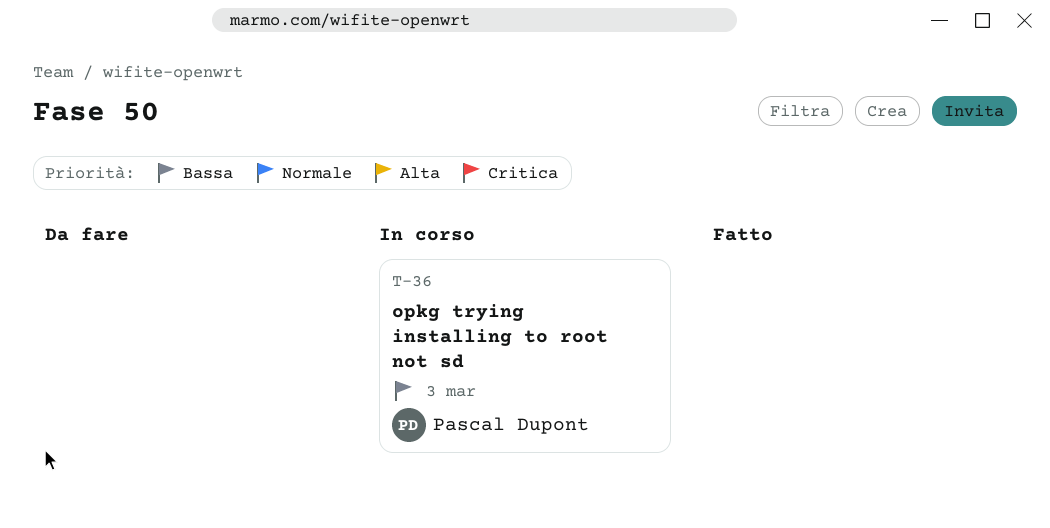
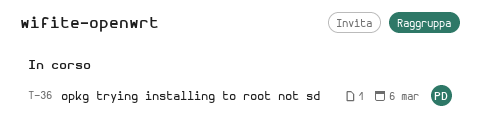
T-36, due: Mar 3 -> Mar 6

